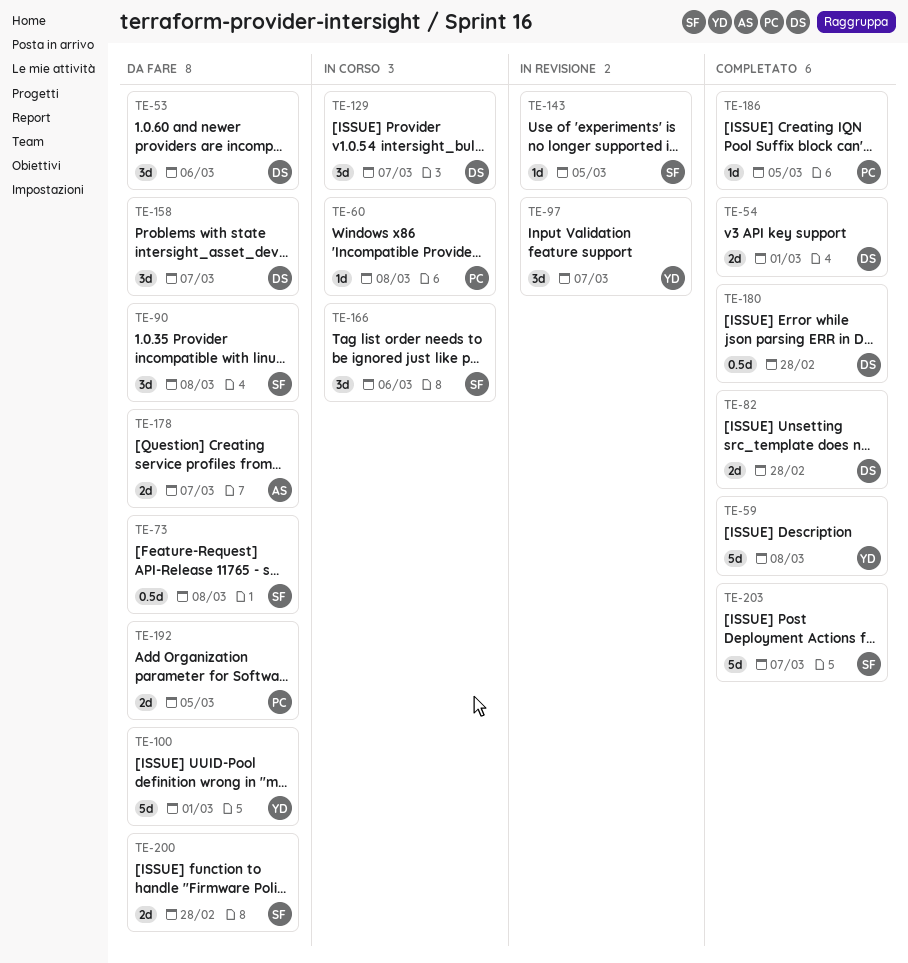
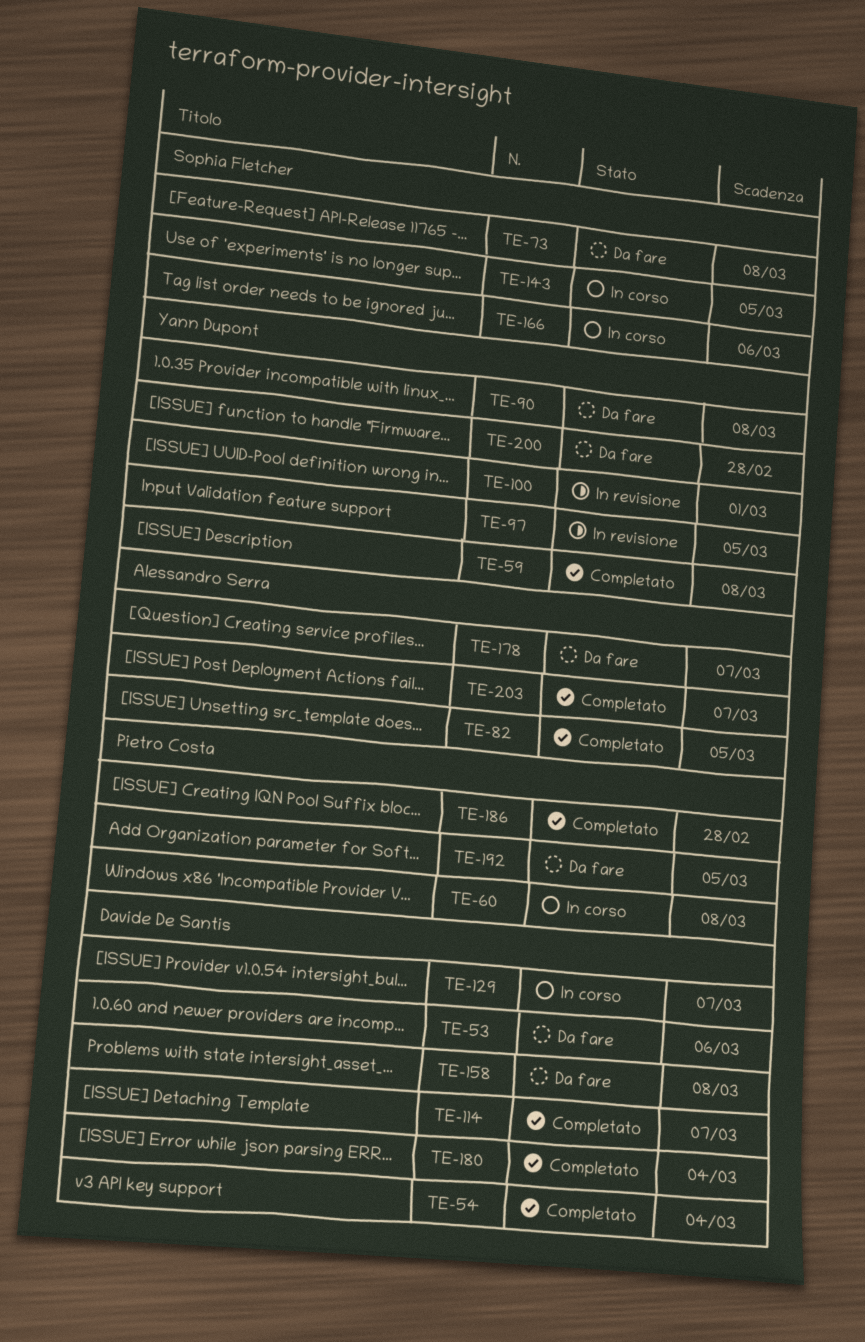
TE-54, due: Mar 1 -> Mar 4
TE-82, owner: Davide De Santis -> Alessandro Serra
TE-82, due: Feb 28 -> Mar 5
TE-90, owner: Sophia Fletcher -> Yann Dupont
TE-97, due: Mar 7 -> Mar 5
TE-100, status: Da fare -> In revisione
TE-114: none -> present
TE-143, status: In revisione -> In corso
TE-158, due: Mar 7 -> Mar 8
TE-180, due: Feb 28 -> Mar 4
TE-186, due: Mar 5 -> Feb 28
TE-200, owner: Sophia Fletcher -> Yann Dupont
TE-203, owner: Sophia Fletcher -> Alessandro Serra

